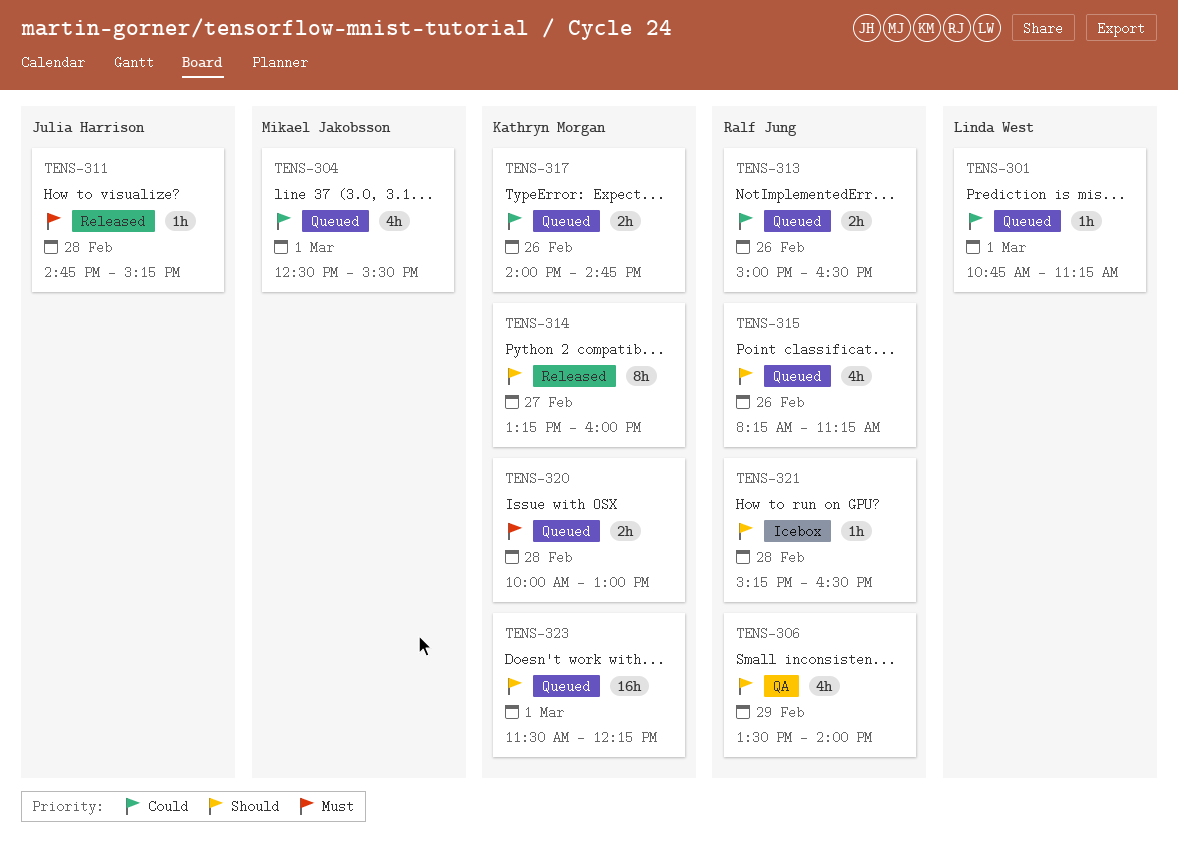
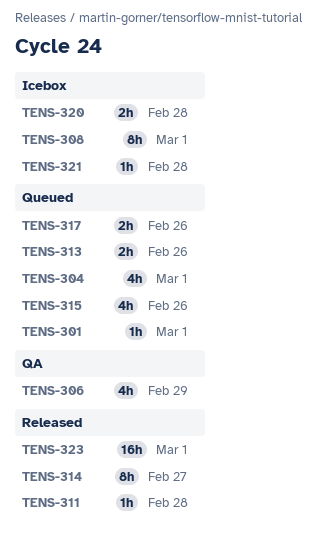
TENS-308: none -> present
TENS-320, status: Queued -> Icebox
TENS-323, status: Queued -> Released

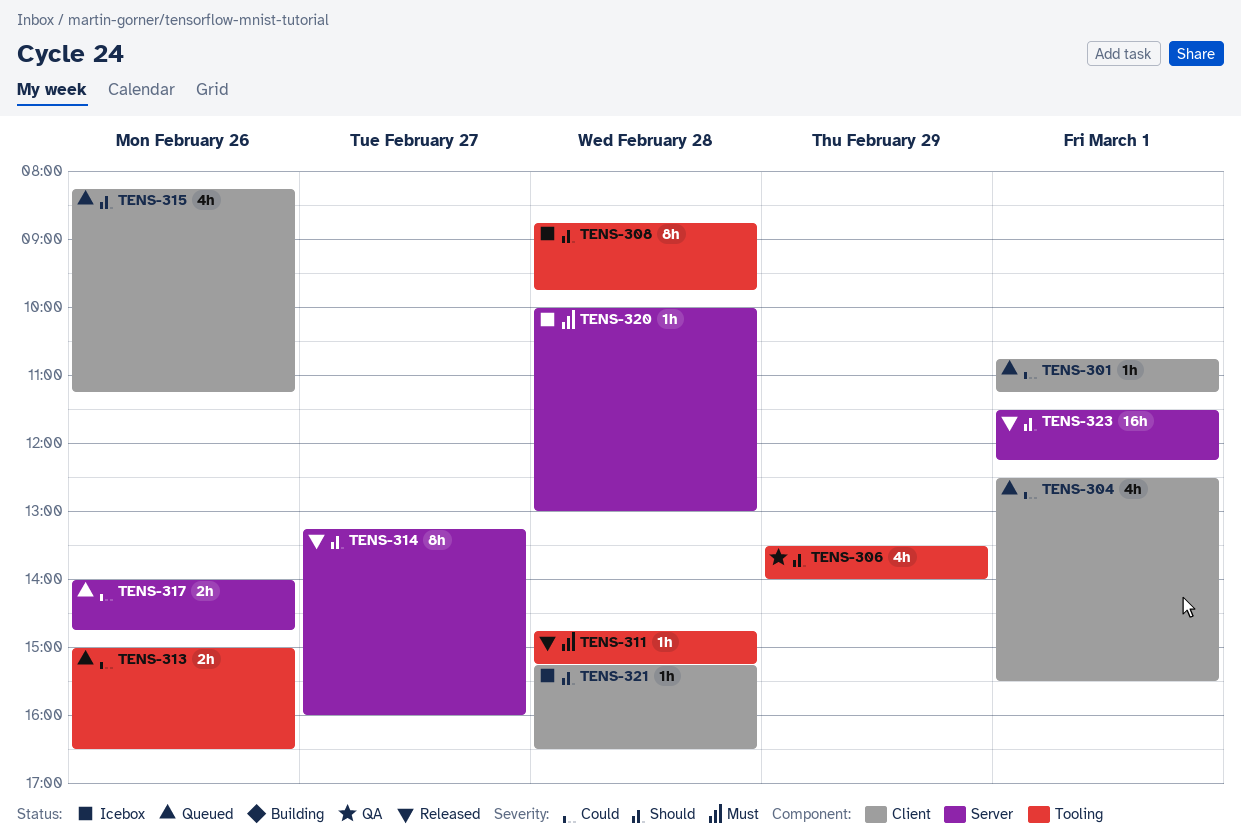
TENS-308, day: Mar 1 -> Feb 28
TENS-320, estimate: 2h -> 1h

